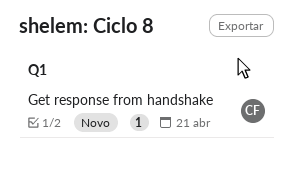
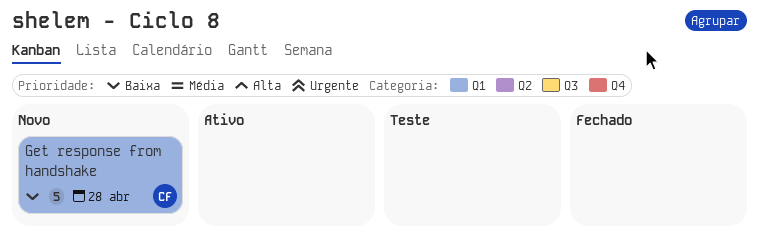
Get response from handshake, estimate: 1 -> 5
Get response from handshake, due: Apr 21 -> Apr 28

